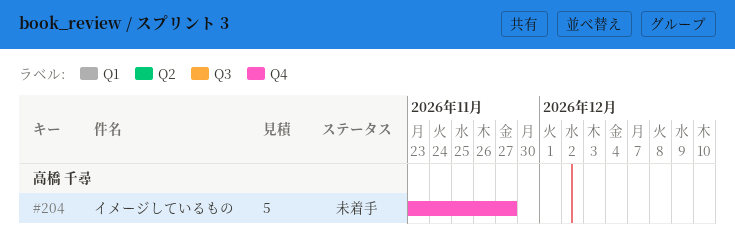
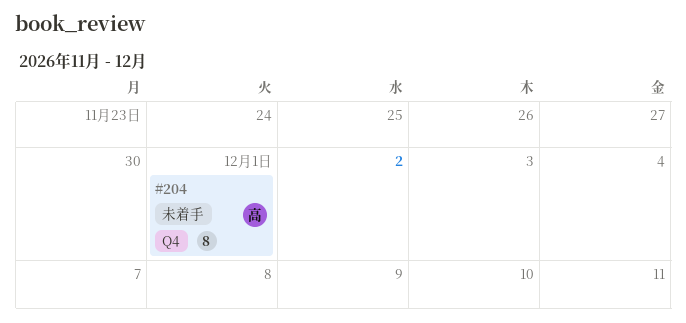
#204, estimate: 5 -> 8
#204, due: Nov 27 -> Dec 1

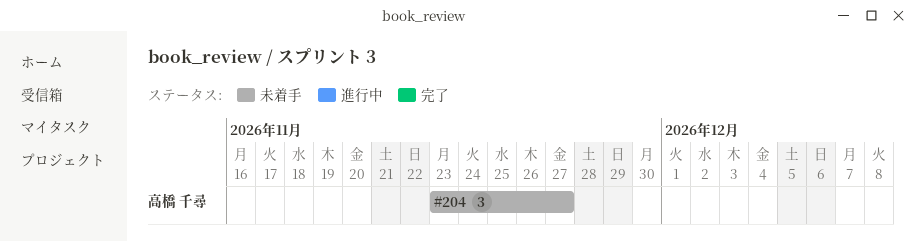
#204, estimate: 8 -> 3
#204, due: Dec 1 -> Nov 27

